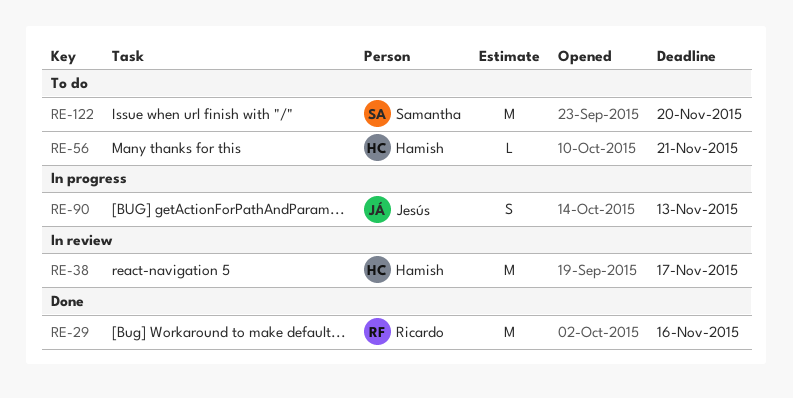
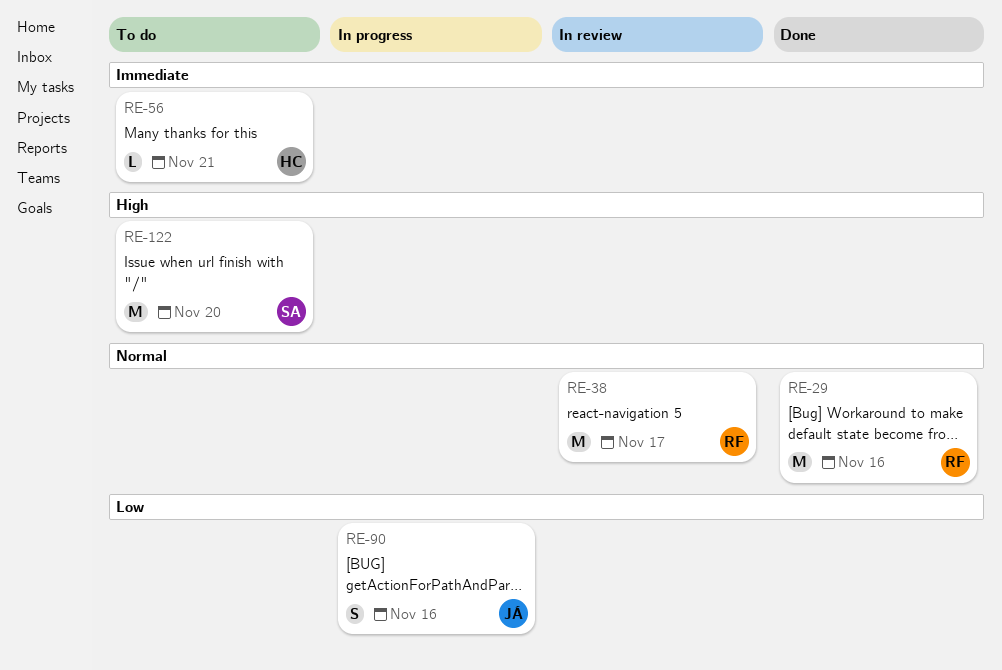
RE-38, owner: Hamish -> Ricardo
RE-90, due: Nov 13 -> Nov 16

